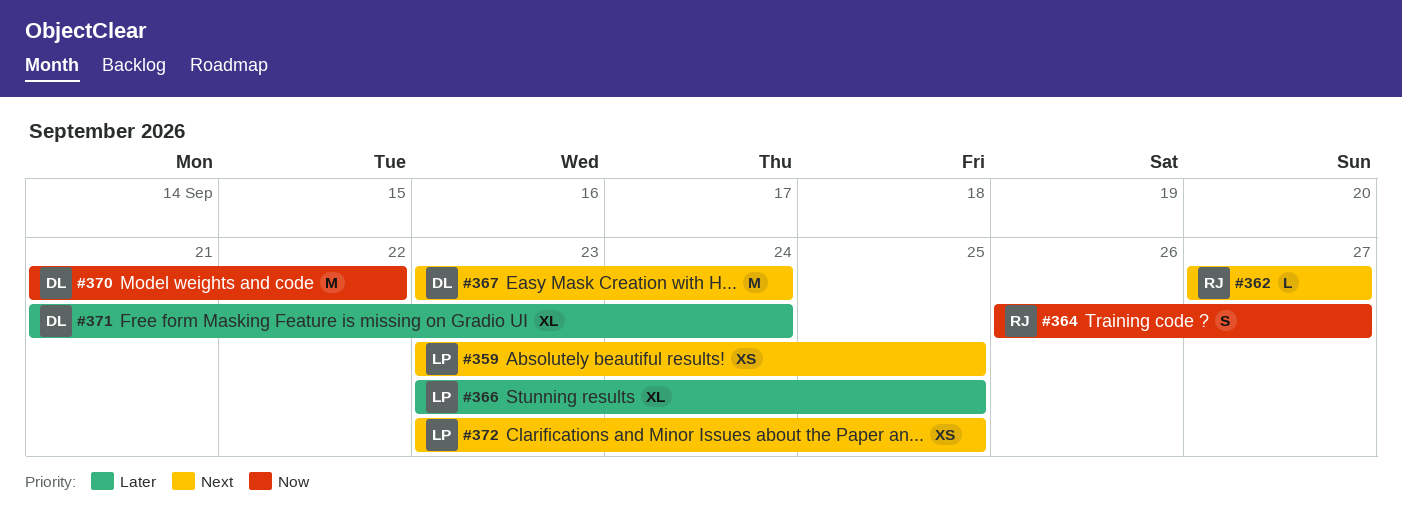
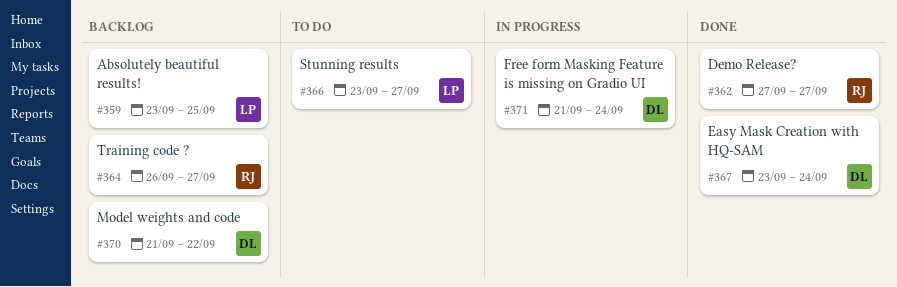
#366, due: Sep 25 -> Sep 27
#372: present -> none

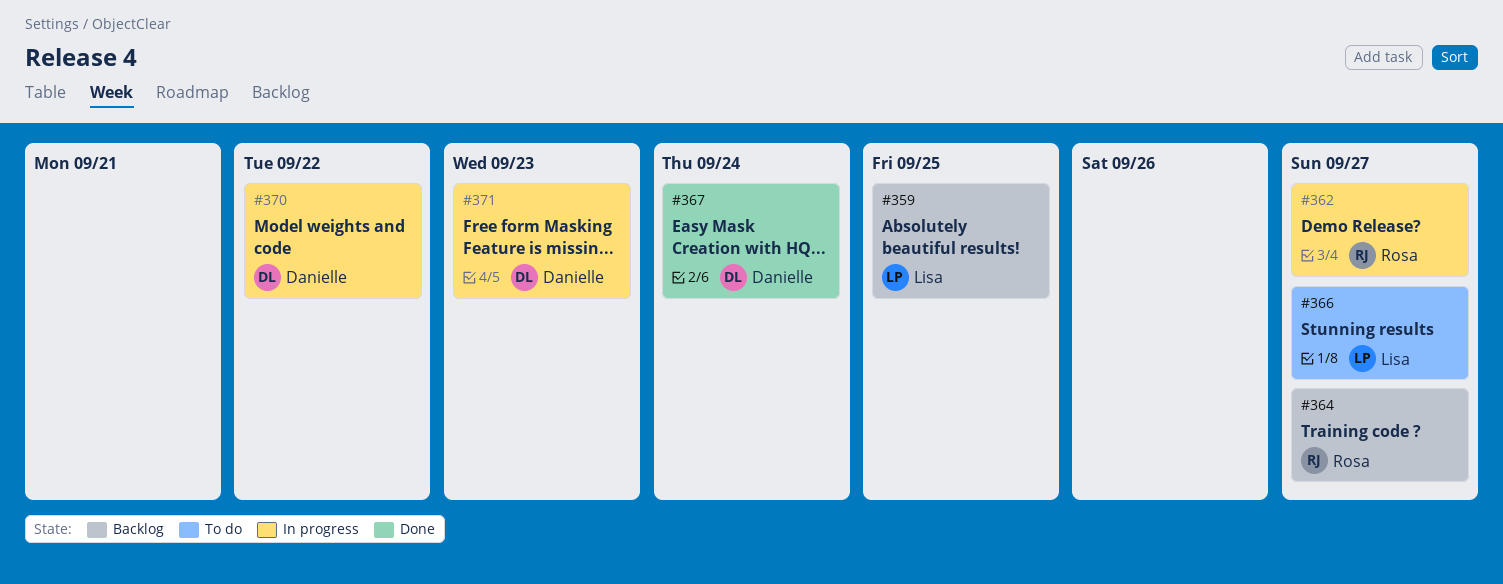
#362, status: Done -> In progress
#370, status: Backlog -> In progress
#371, due: Sep 24 -> Sep 23

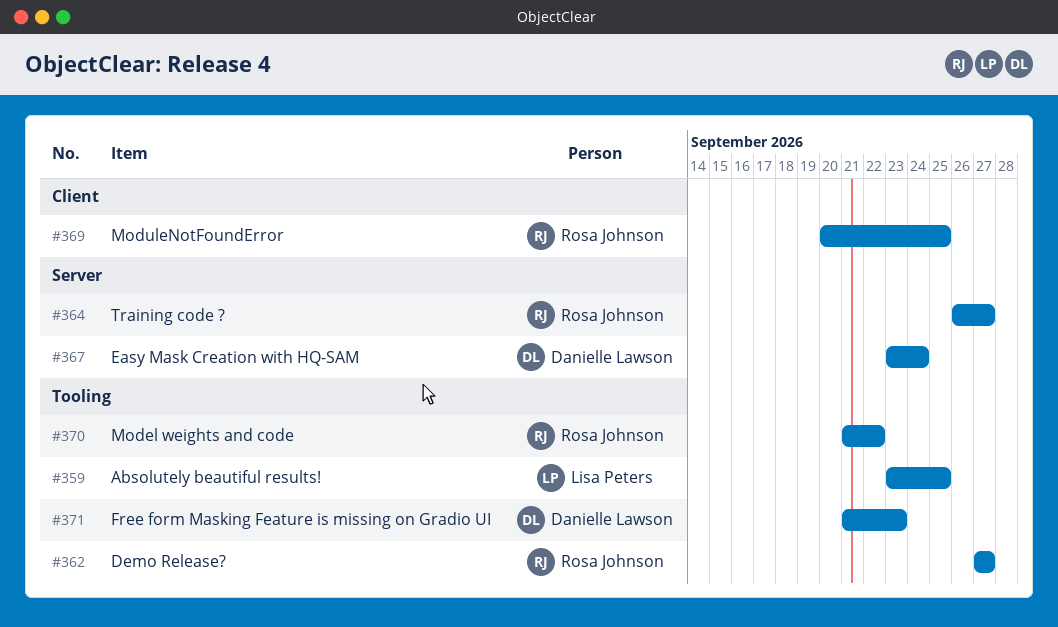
#366: present -> none
#369: none -> present
#370, owner: Danielle Lawson -> Rosa Johnson

